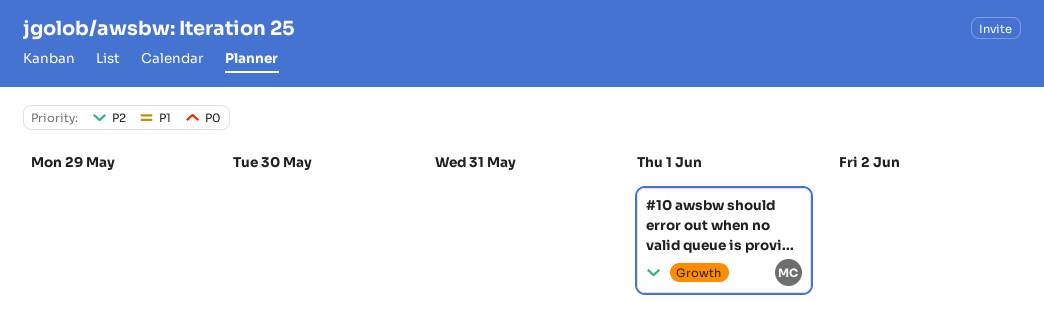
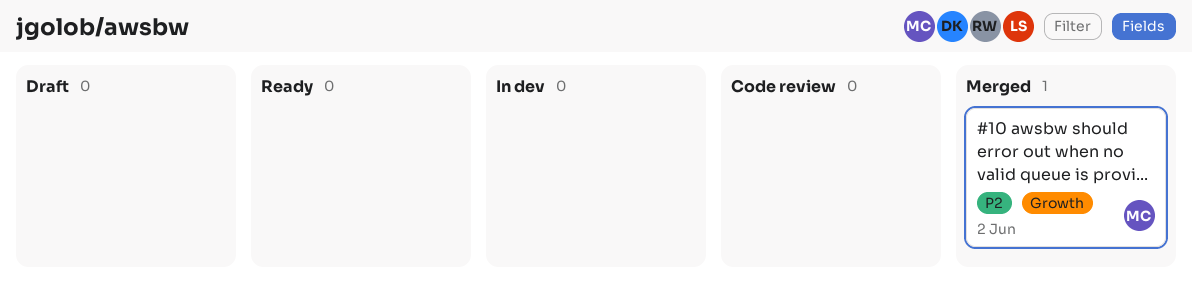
#10, due: Jun 1 -> Jun 2

